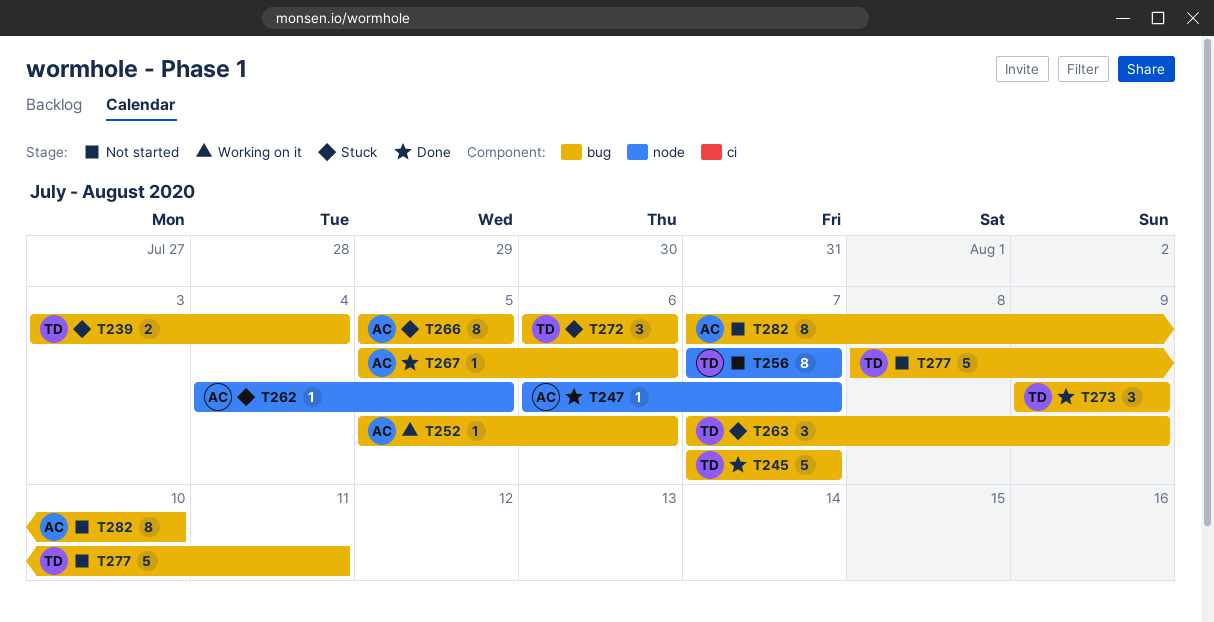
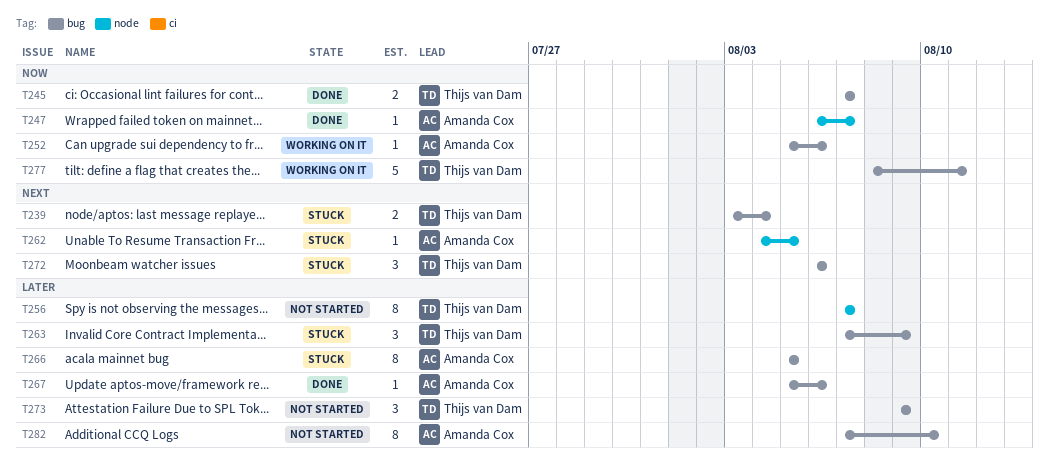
T245, estimate: 5 -> 2
T273, status: Done -> Not started
T277, status: Not started -> Working on it

